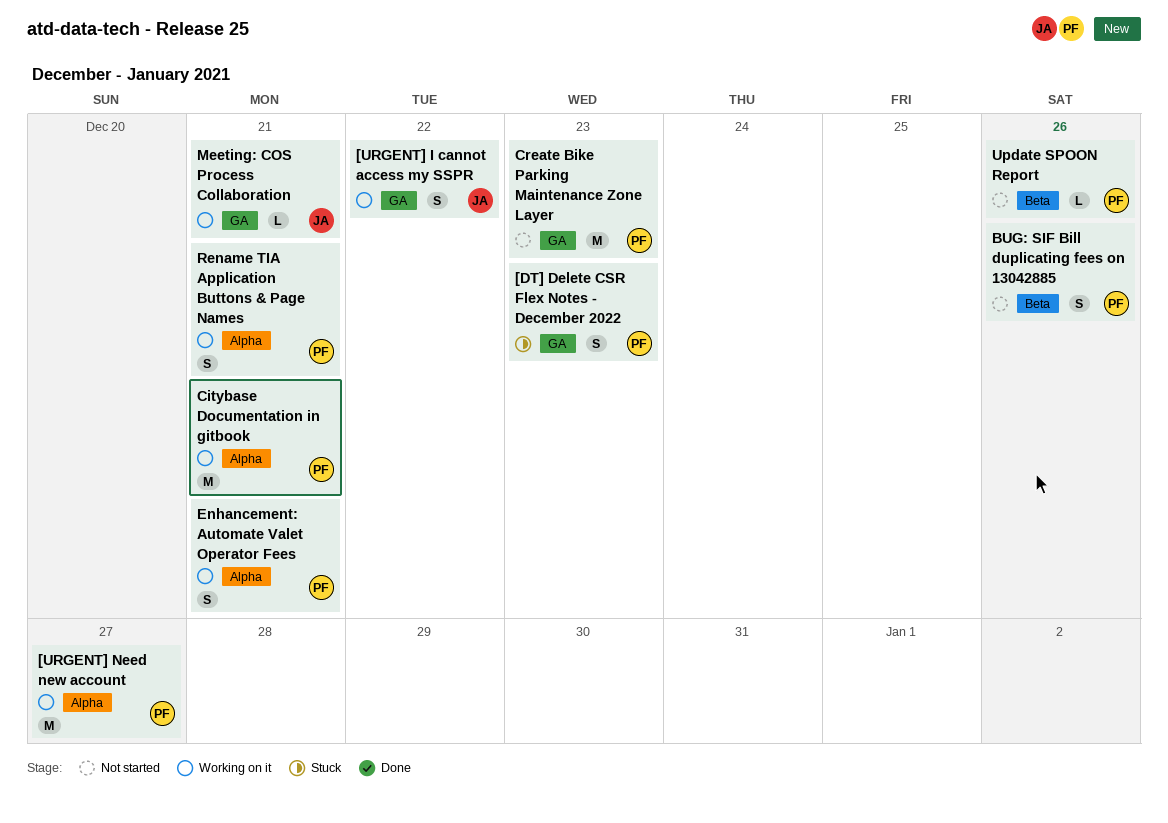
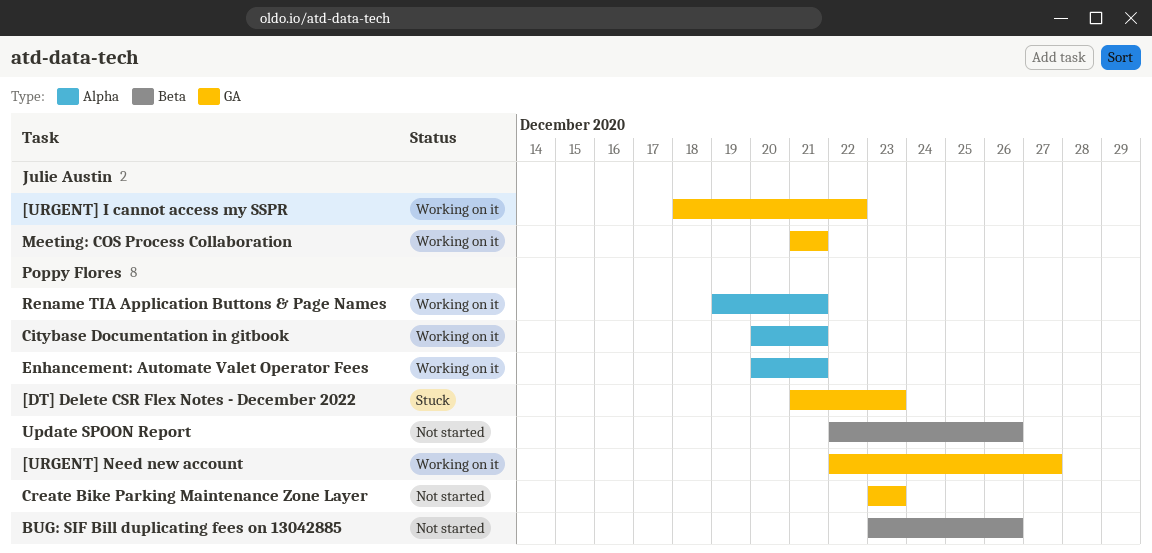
[URGENT] Need new account, label: Alpha -> GA

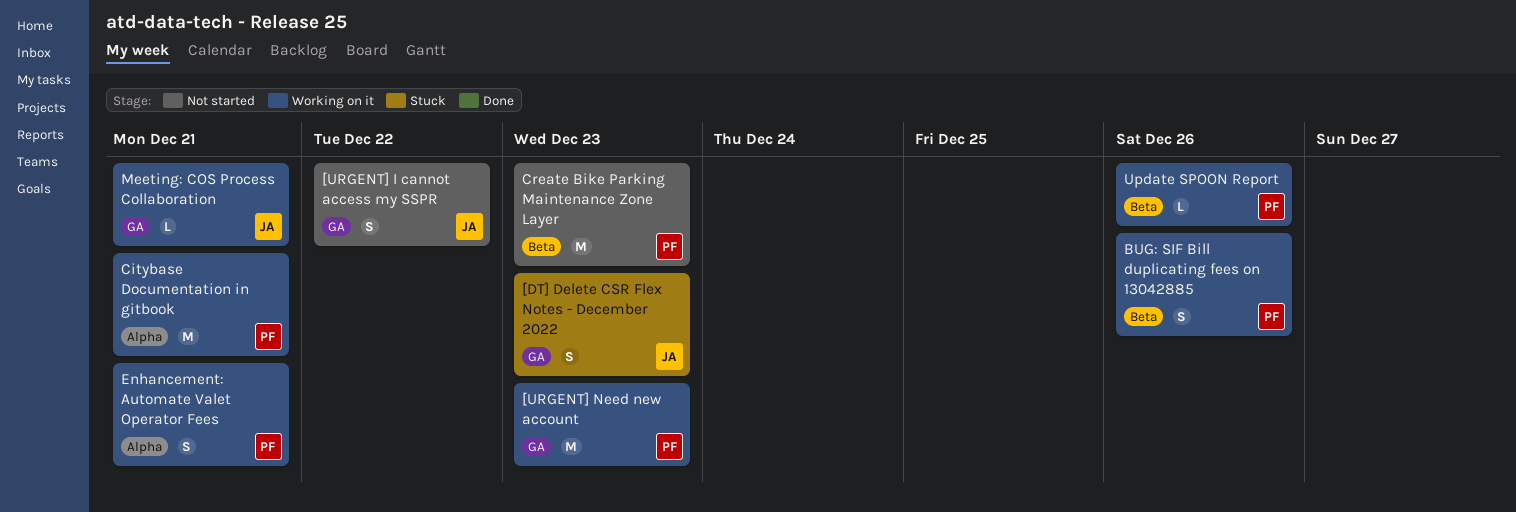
[DT] Delete CSR Flex Notes - December 2022, owner: Poppy Flores -> Julie Austin
[URGENT] I cannot access my SSPR, status: Working on it -> Not started
[URGENT] Need new account, due: Dec 27 -> Dec 23
BUG: SIF Bill duplicating fees on 13042885, status: Not started -> Working on it
Create Bike Parking Maintenance Zone Layer, label: GA -> Beta
Rename TIA Application Buttons & Page Names: present -> none
Update SPOON Report, status: Not started -> Working on it

